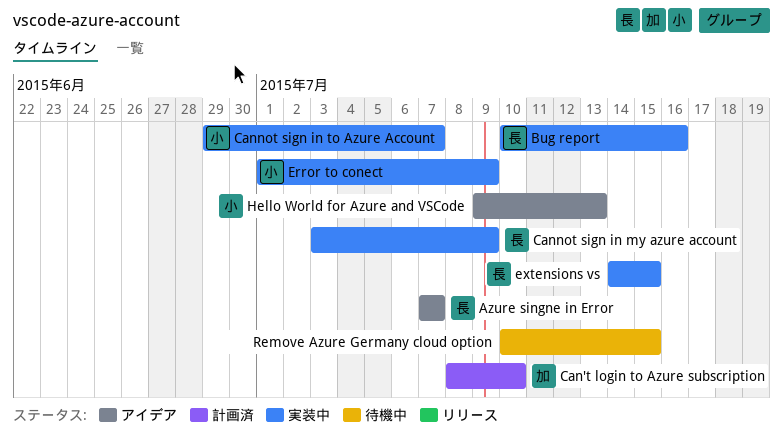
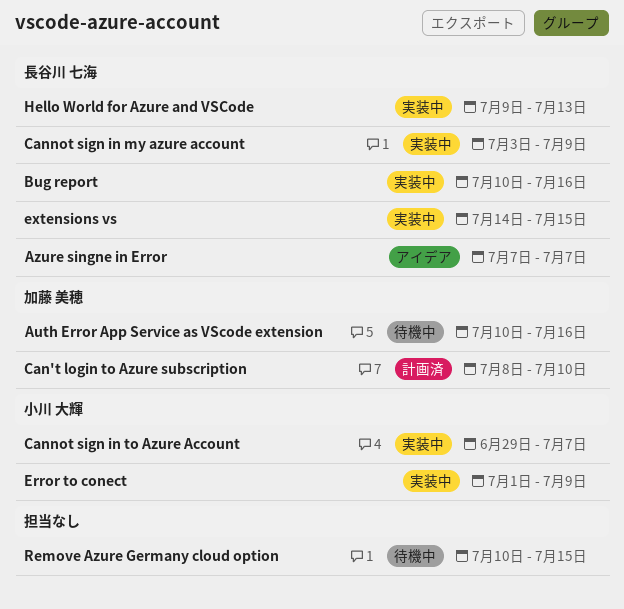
Auth Error App Service as VScode extension: none -> present
Hello World for Azure and VSCode, status: アイデア -> 実装中
Hello World for Azure and VSCode, owner: 小川 大輝 -> 長谷川 七海

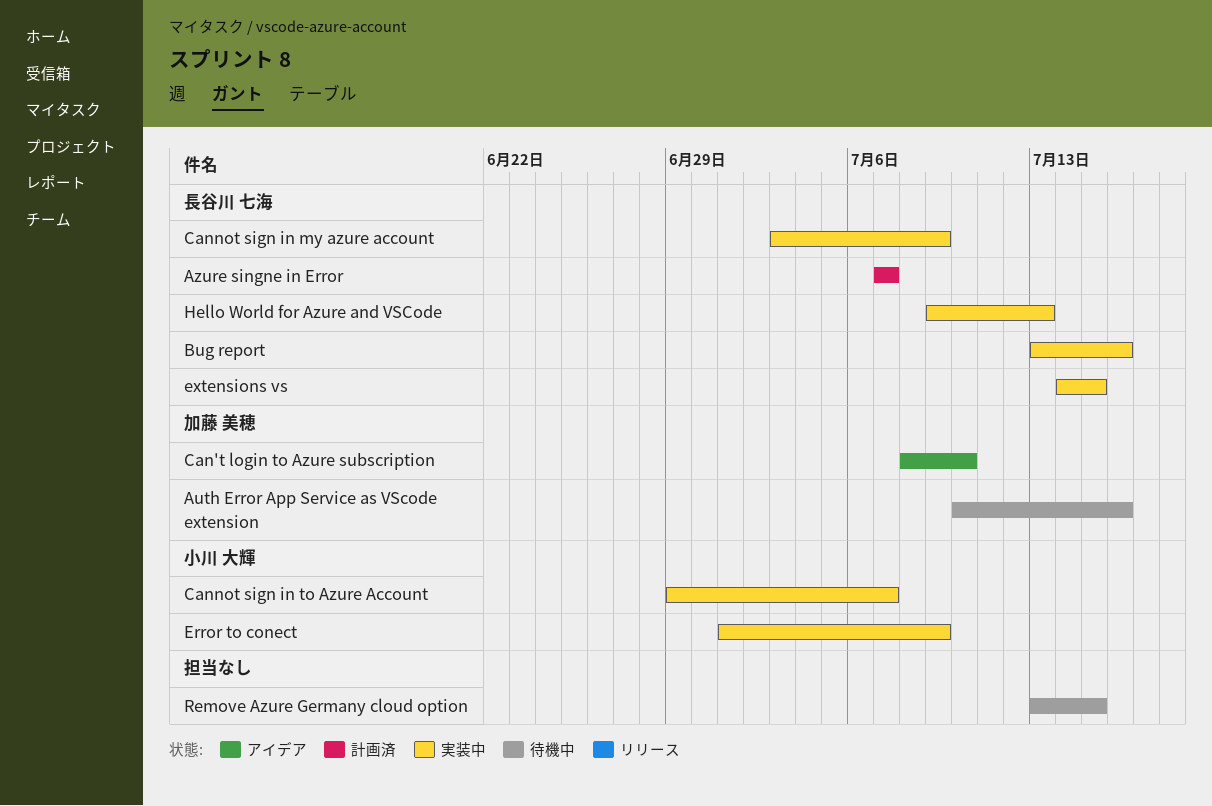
Azure singne in Error, status: アイデア -> 計画済
Bug report, start: Jul 10 -> Jul 13
Can't login to Azure subscription, status: 計画済 -> アイデア
Remove Azure Germany cloud option, start: Jul 10 -> Jul 13

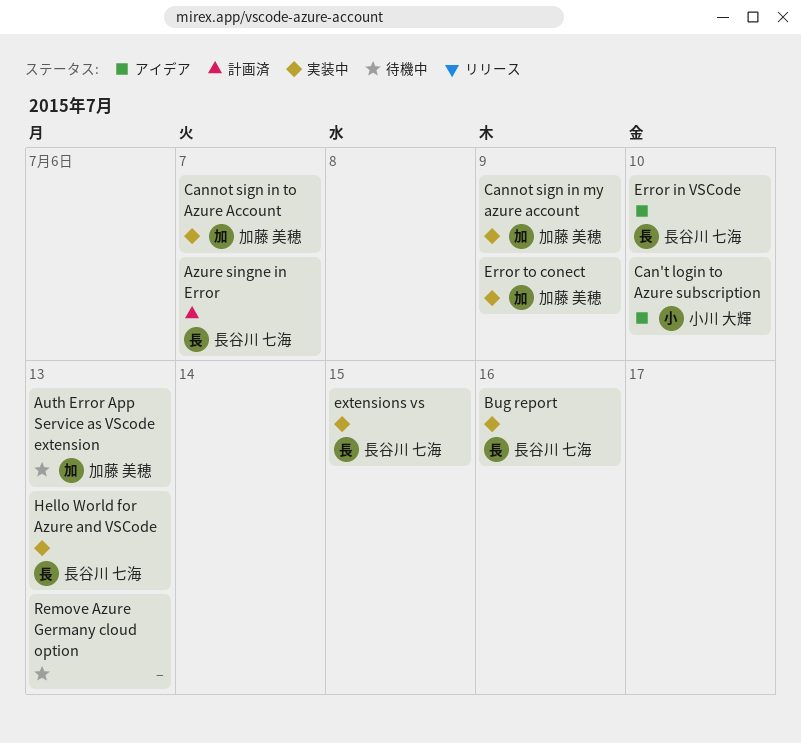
Auth Error App Service as VScode extension, due: Jul 16 -> Jul 13
Can't login to Azure subscription, owner: 加藤 美穂 -> 小川 大輝
Cannot sign in my azure account, owner: 長谷川 七海 -> 加藤 美穂
Cannot sign in to Azure Account, owner: 小川 大輝 -> 加藤 美穂
Error in VSCode: none -> present
Error to conect, owner: 小川 大輝 -> 加藤 美穂
Remove Azure Germany cloud option, due: Jul 15 -> Jul 13

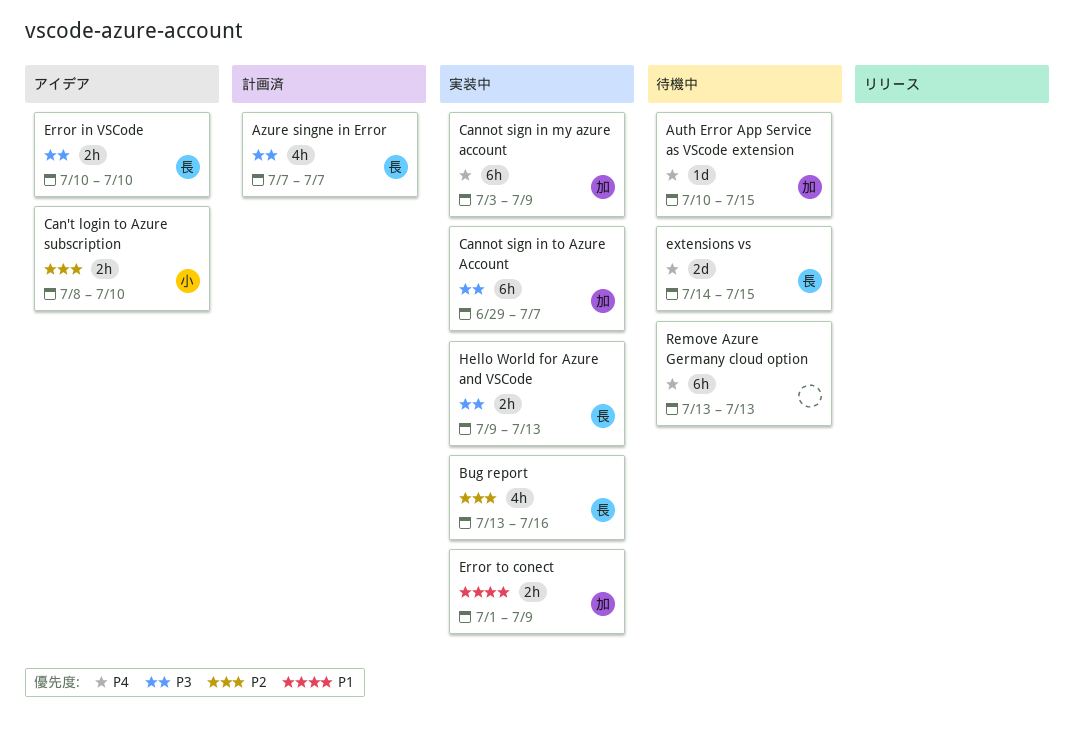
Auth Error App Service as VScode extension, due: Jul 13 -> Jul 15
extensions vs, status: 実装中 -> 待機中

